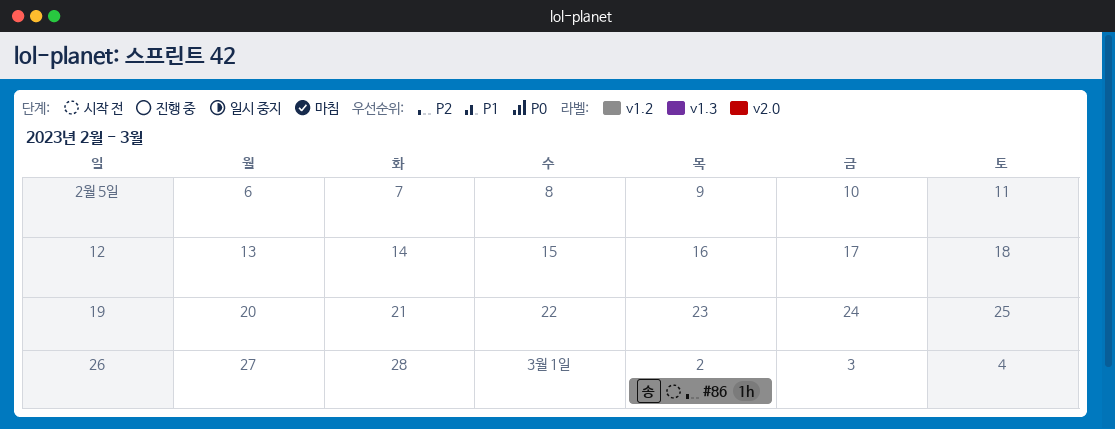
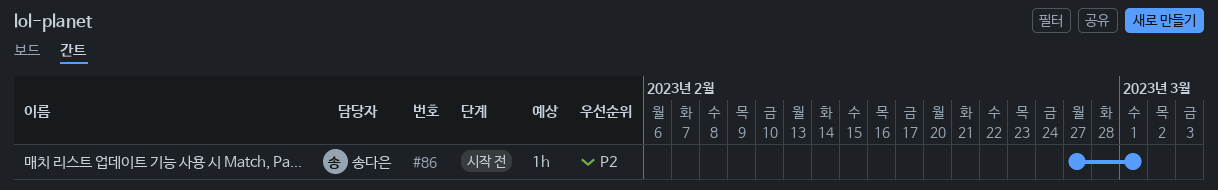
#86, start: Mar 2 -> Feb 27
#86, due: Mar 2 -> Mar 1

